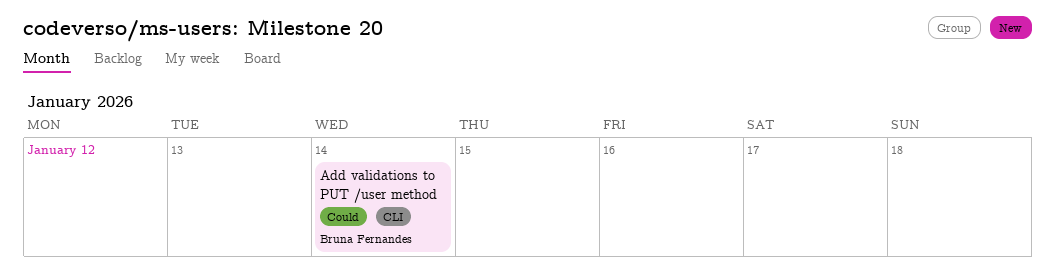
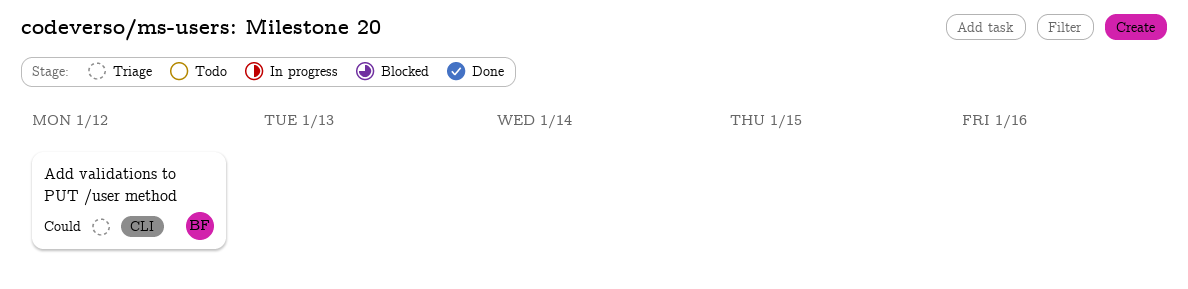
Add validations to PUT /user method, due: Jan 14 -> Jan 12

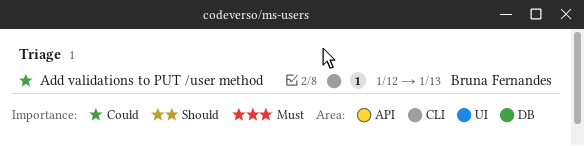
Add validations to PUT /user method, due: Jan 12 -> Jan 13

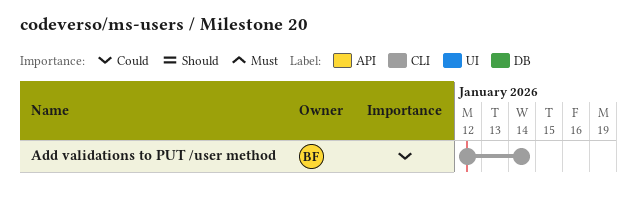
Add validations to PUT /user method, due: Jan 13 -> Jan 14

